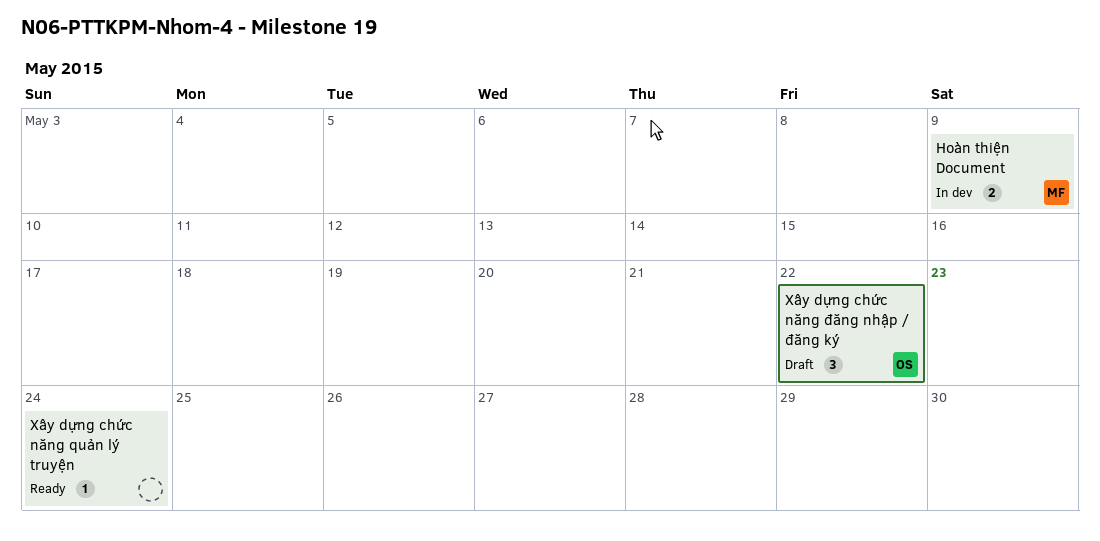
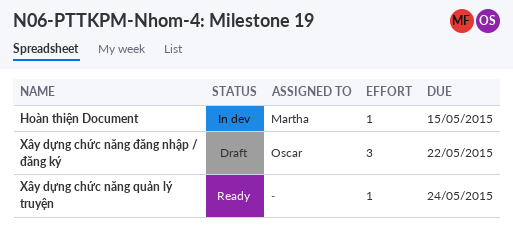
Hoàn thiện Document, estimate: 2 -> 1
Hoàn thiện Document, due: May 9 -> May 15

